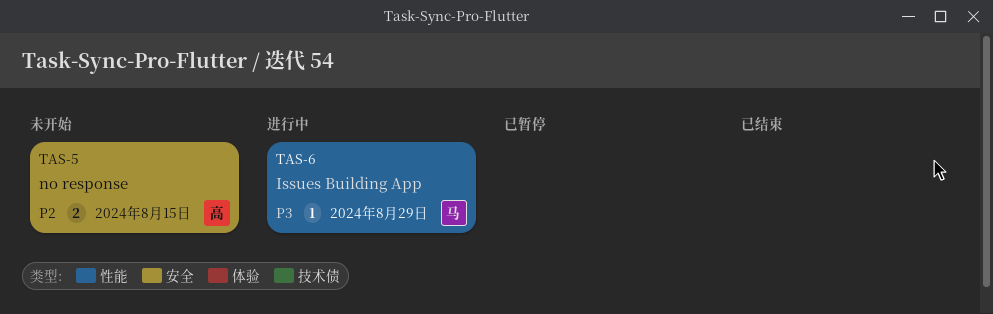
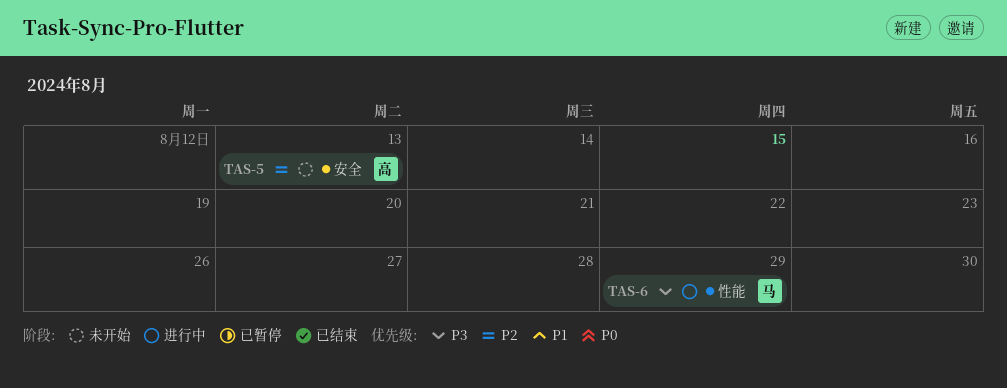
TAS-5, due: Aug 15 -> Aug 13

